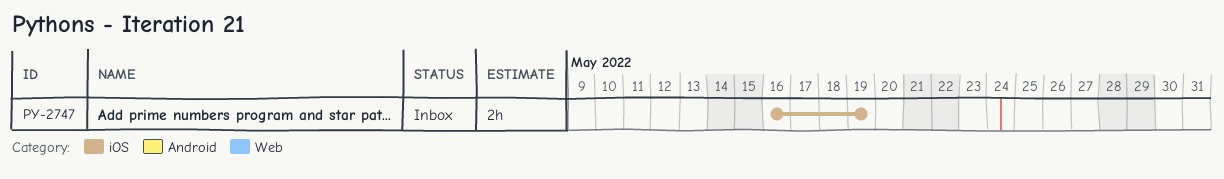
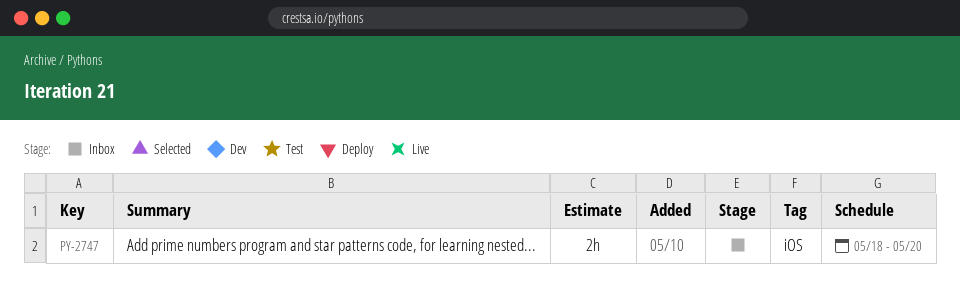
PY-2747, start: May 16 -> May 18
PY-2747, due: May 19 -> May 20

